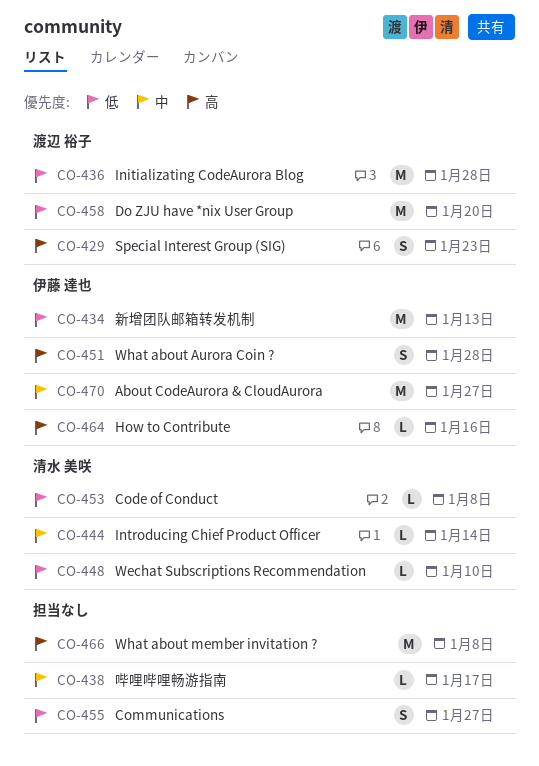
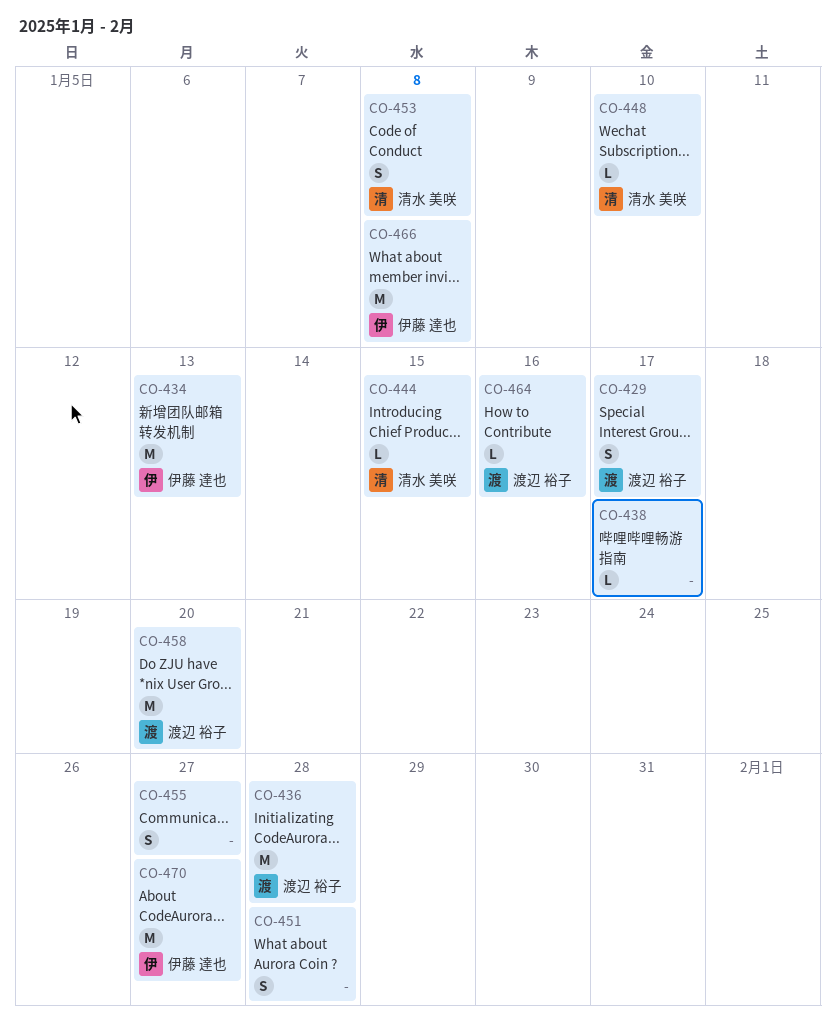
CO-429, due: Jan 23 -> Jan 17
CO-444, due: Jan 14 -> Jan 15
CO-451, owner: 伊藤 達也 -> none
CO-453, estimate: L -> S
CO-464, owner: 伊藤 達也 -> 渡辺 裕子
CO-466, owner: none -> 伊藤 達也

